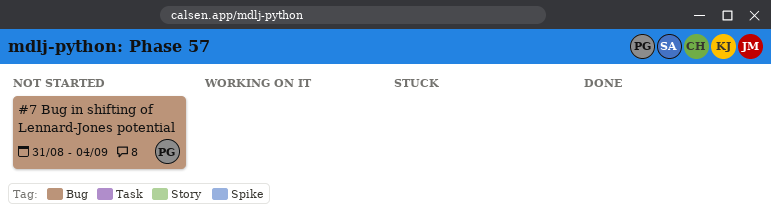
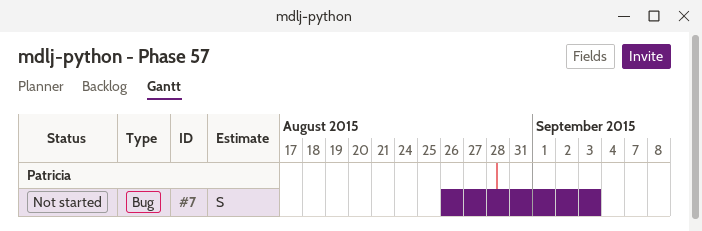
#7, start: Aug 31 -> Aug 26
#7, due: Sep 4 -> Sep 3

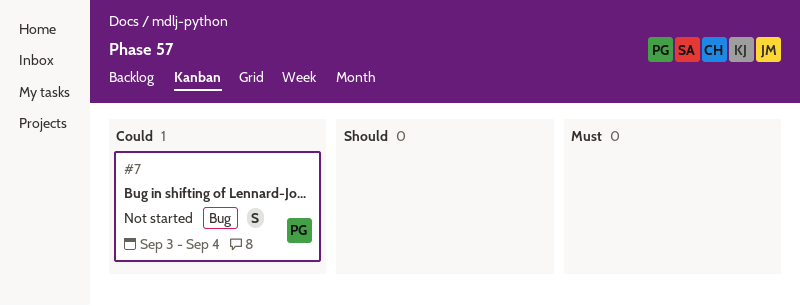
#7, start: Aug 26 -> Sep 3
#7, due: Sep 3 -> Sep 4

